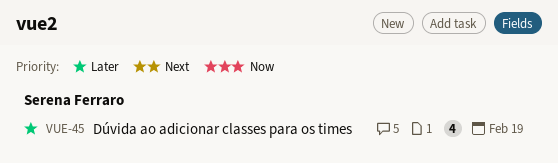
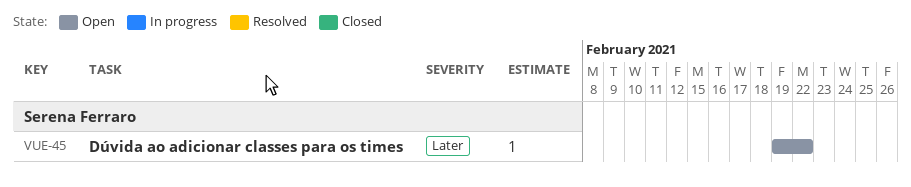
VUE-45, estimate: 4 -> 1
VUE-45, due: Feb 19 -> Feb 22

